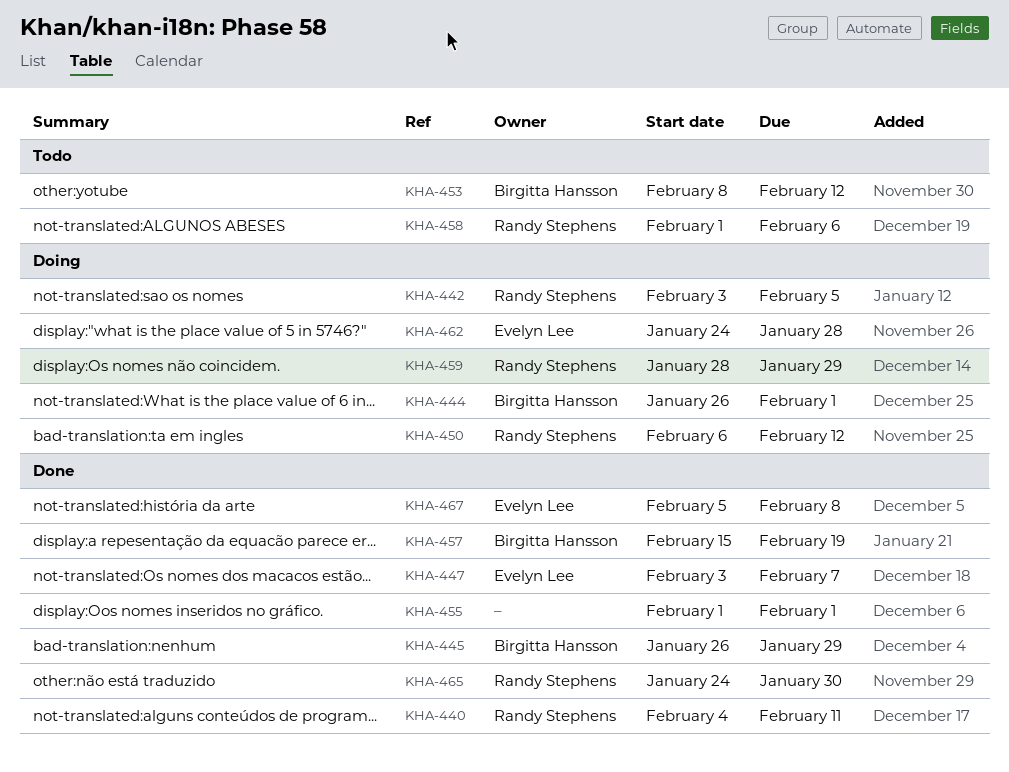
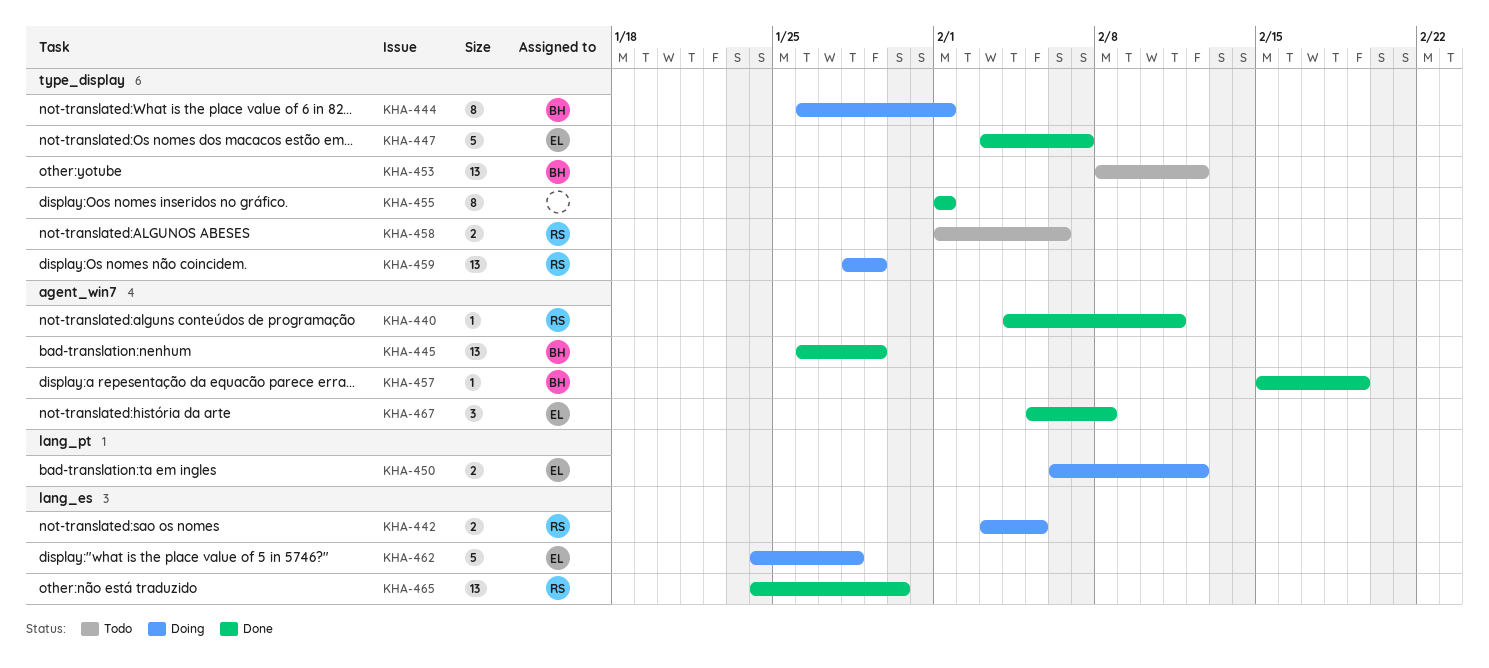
KHA-450, owner: Randy Stephens -> Evelyn Lee

